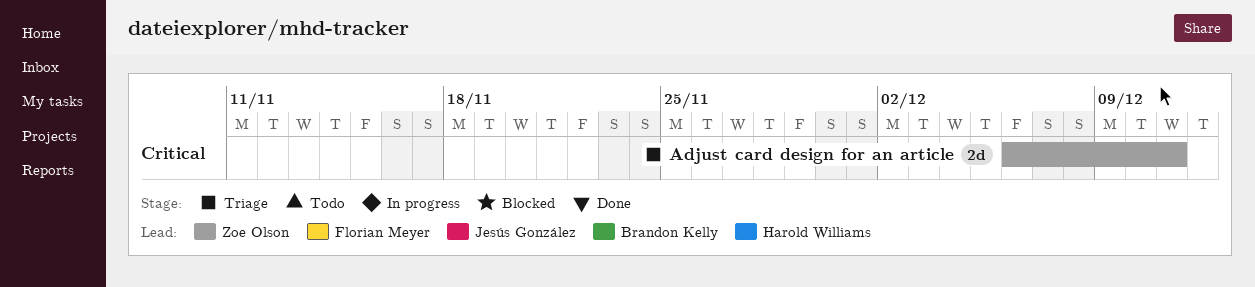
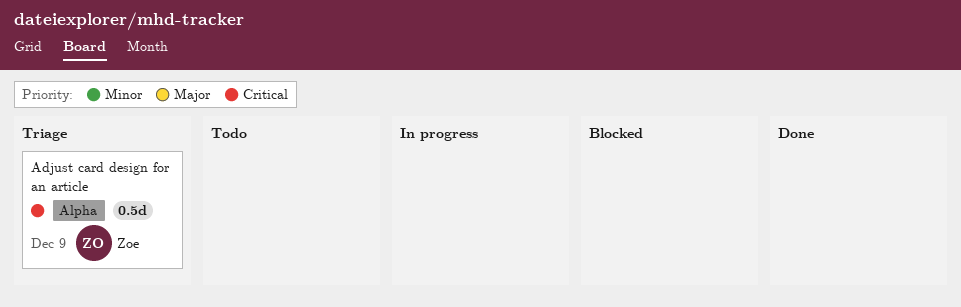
Adjust card design for an article, estimate: 2d -> 0.5d
Adjust card design for an article, due: Dec 11 -> Dec 9

